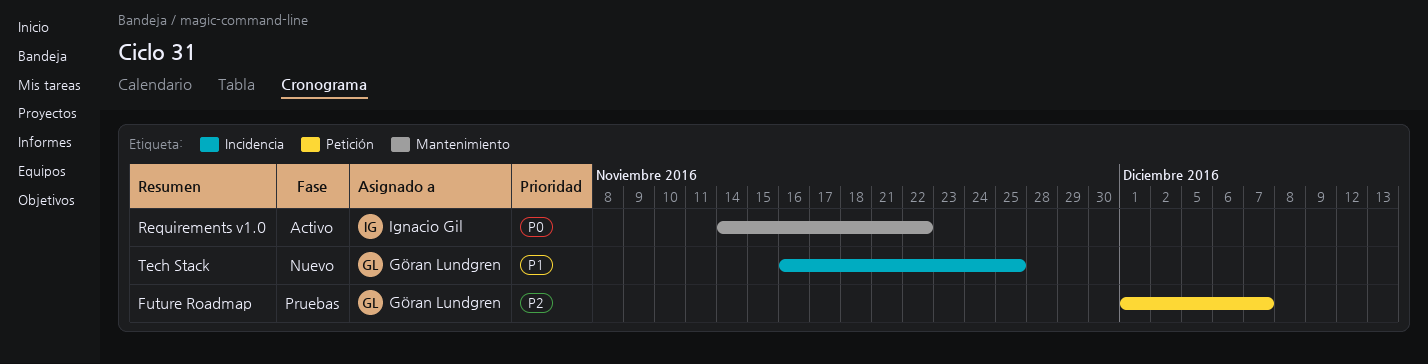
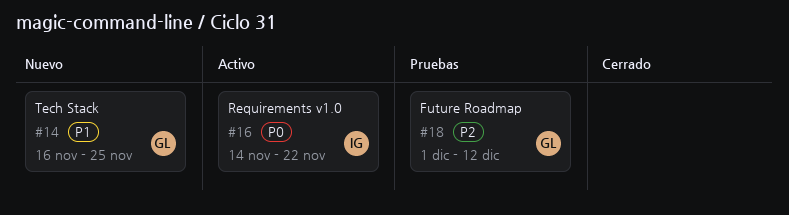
Future Roadmap, due: Dec 7 -> Dec 12

